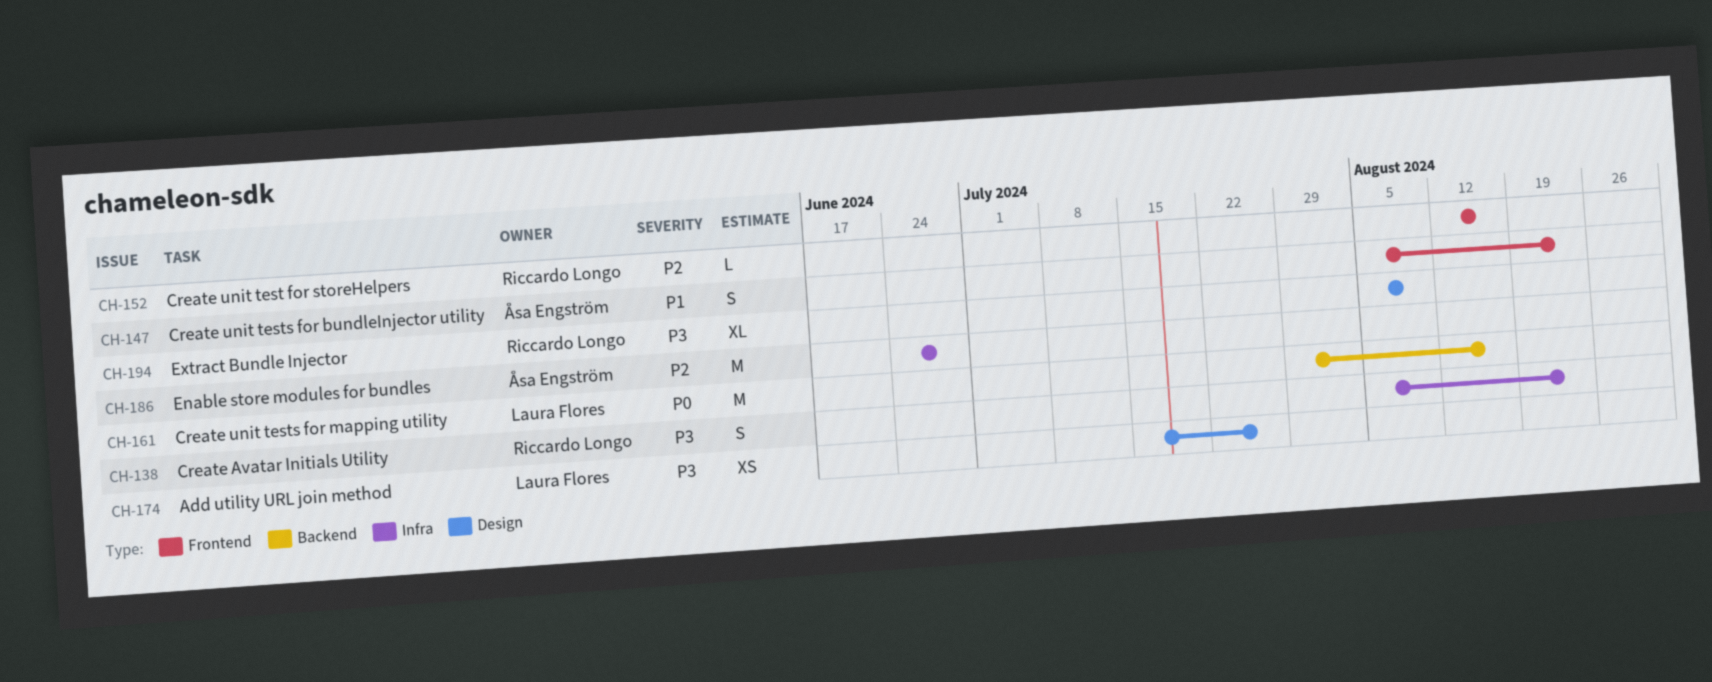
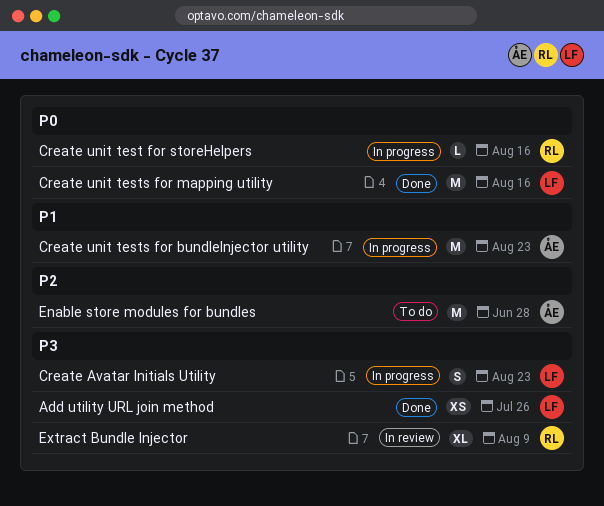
Create Avatar Initials Utility, owner: Riccardo Longo -> Laura Flores
Create unit test for storeHelpers, priority: P2 -> P0
Create unit tests for bundleInjector utility, estimate: S -> M

